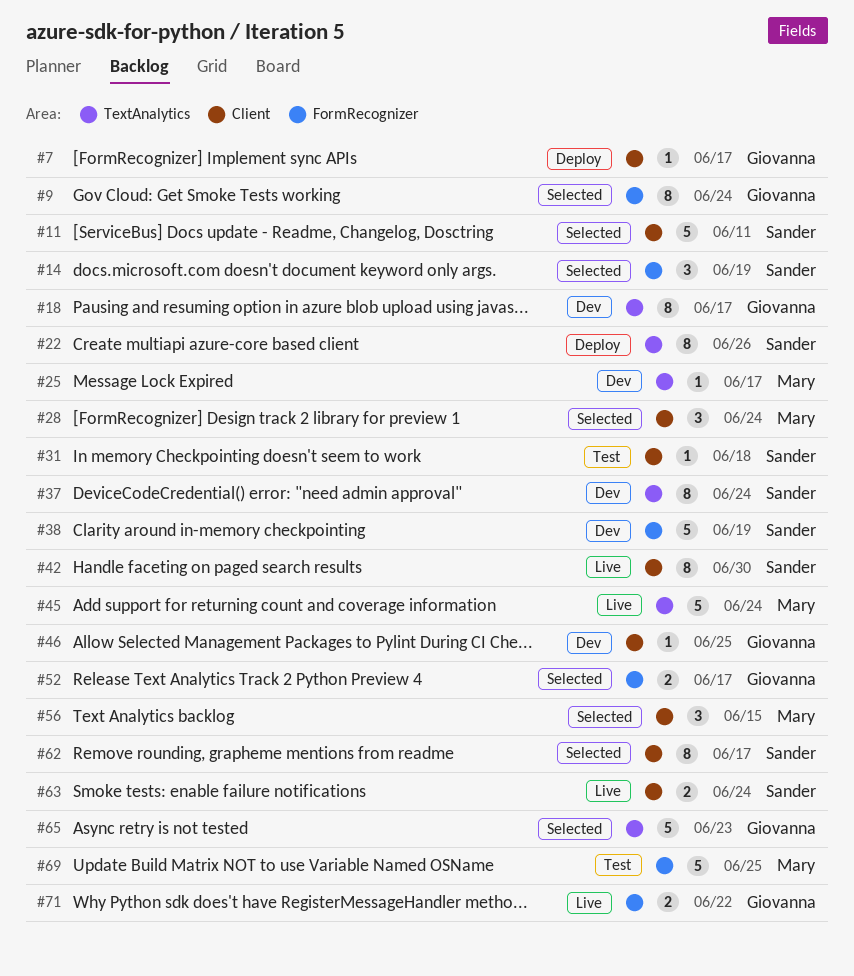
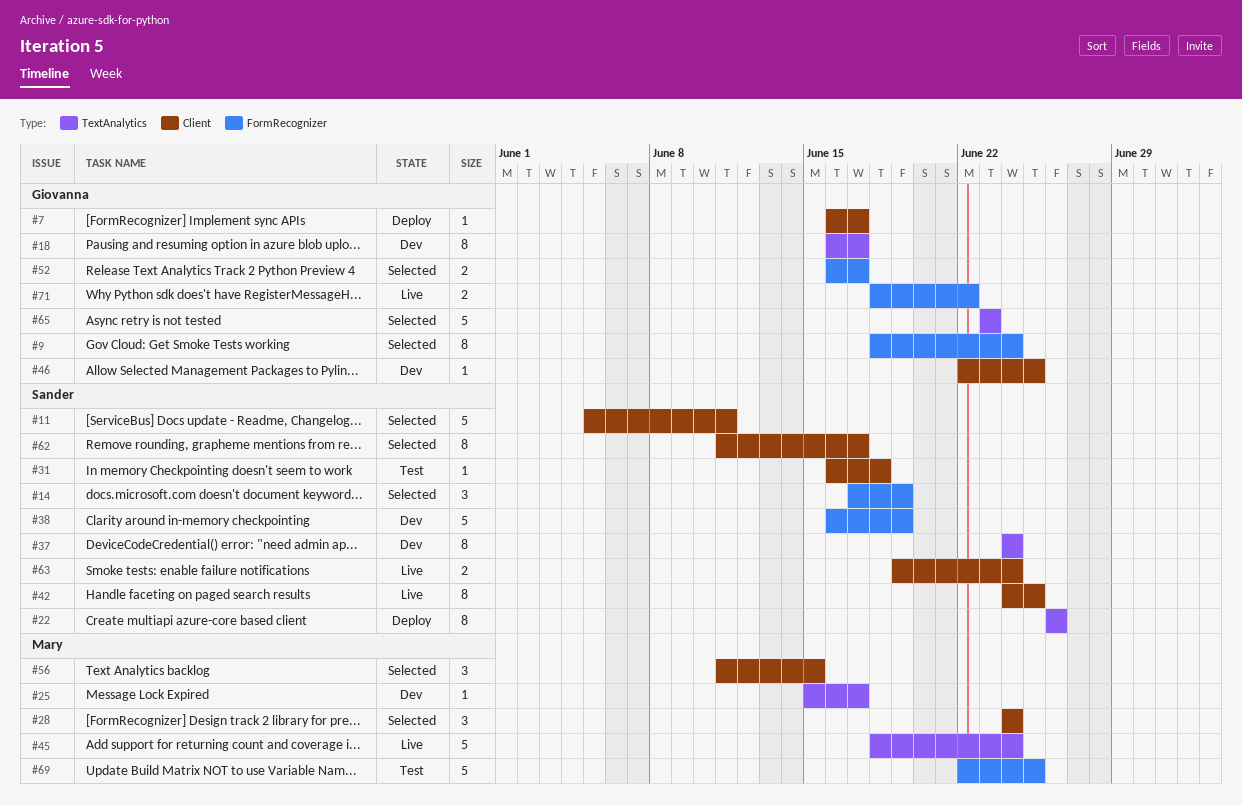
#42, due: Jun 30 -> Jun 25

